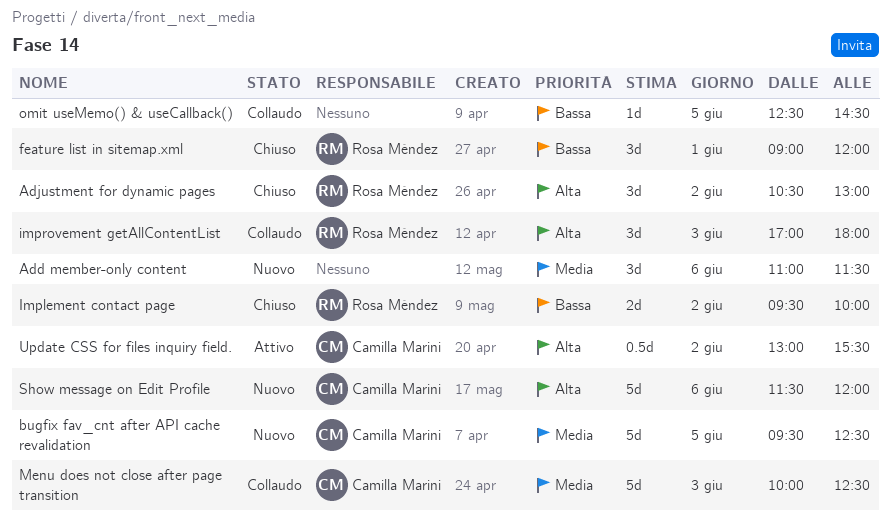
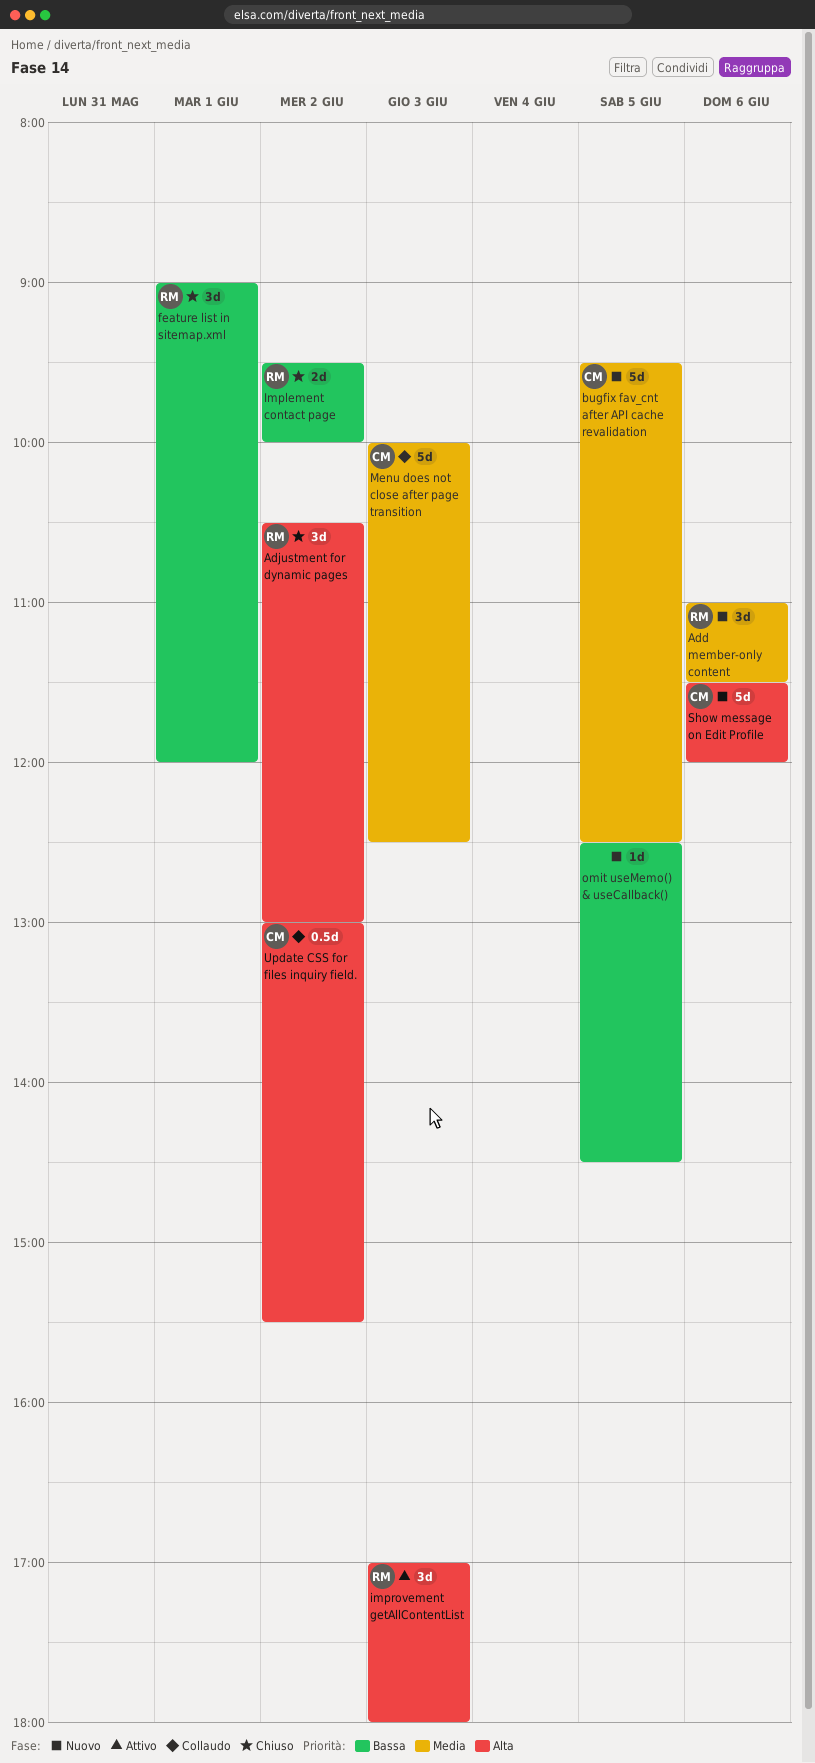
Add member-only content, owner: none -> Rosa Méndez
improvement getAllContentList, status: Collaudo -> Attivo
omit useMemo() & useCallback(), status: Collaudo -> Nuovo
Update CSS for files inquiry field., status: Attivo -> Collaudo

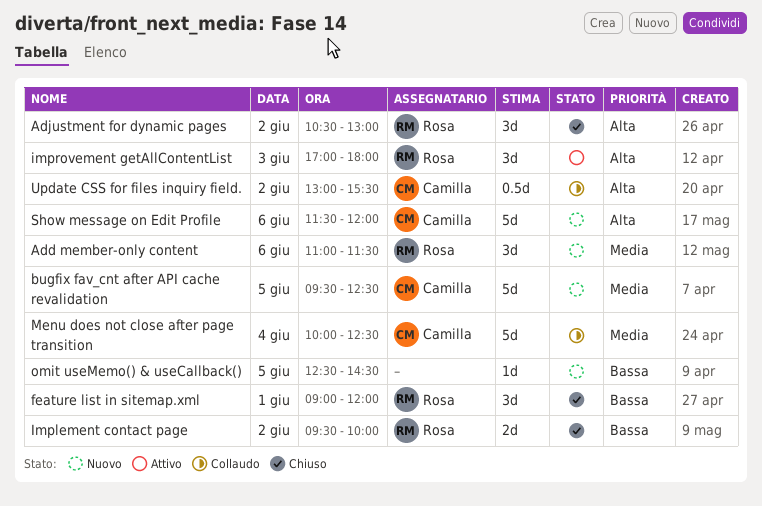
Menu does not close after page transition, day: Jun 3 -> Jun 4

